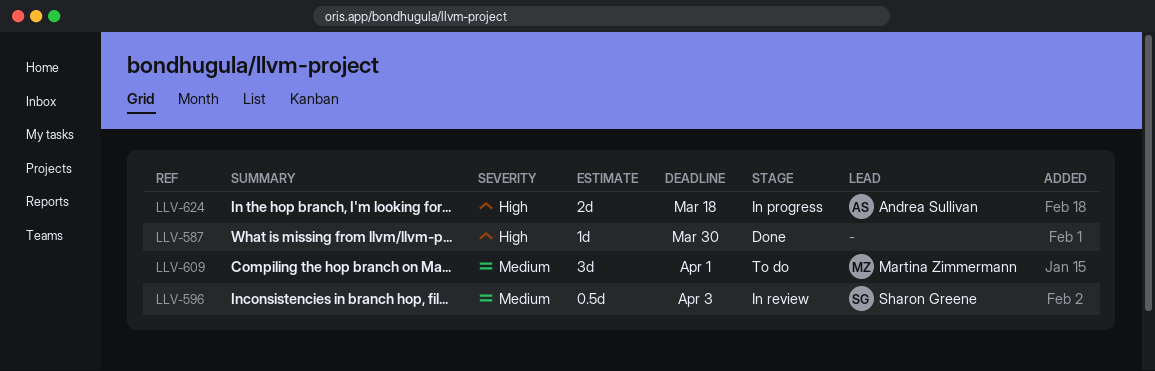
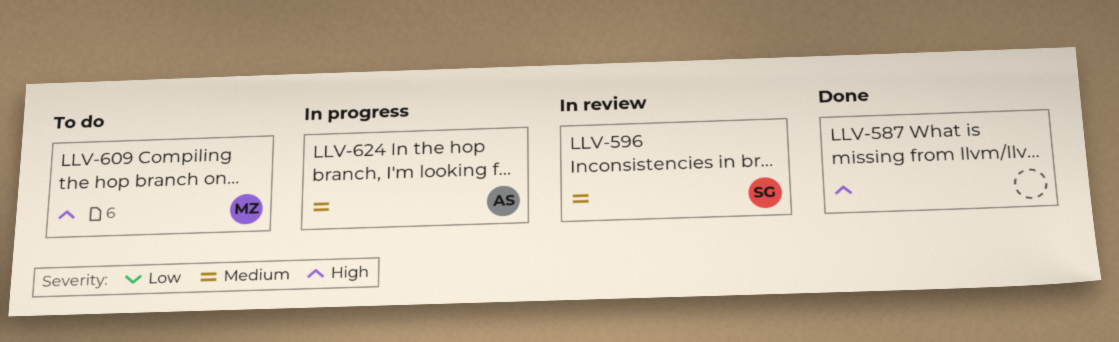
LLV-609, priority: Medium -> High
LLV-624, priority: High -> Medium

